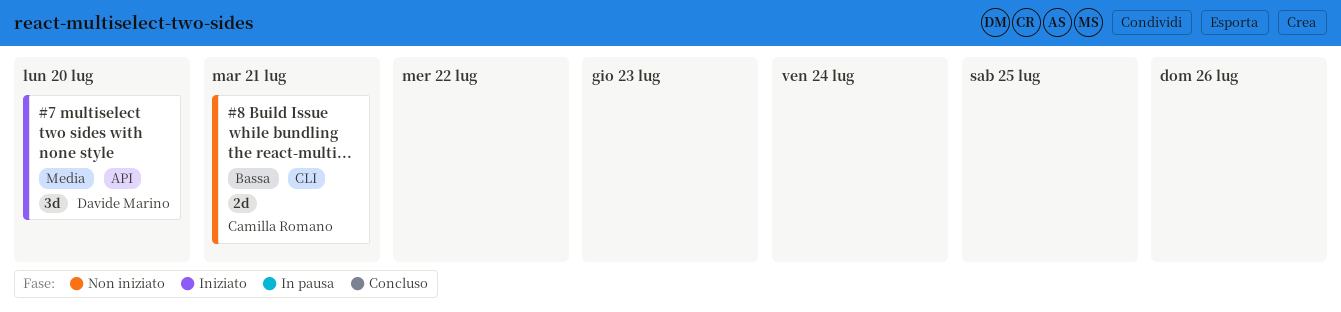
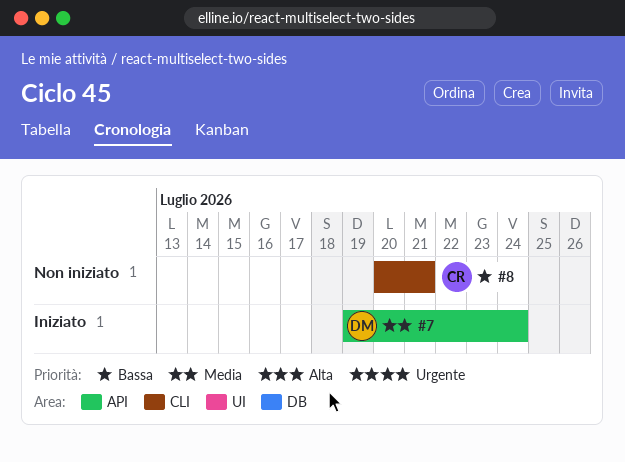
#7, due: Jul 20 -> Jul 24

